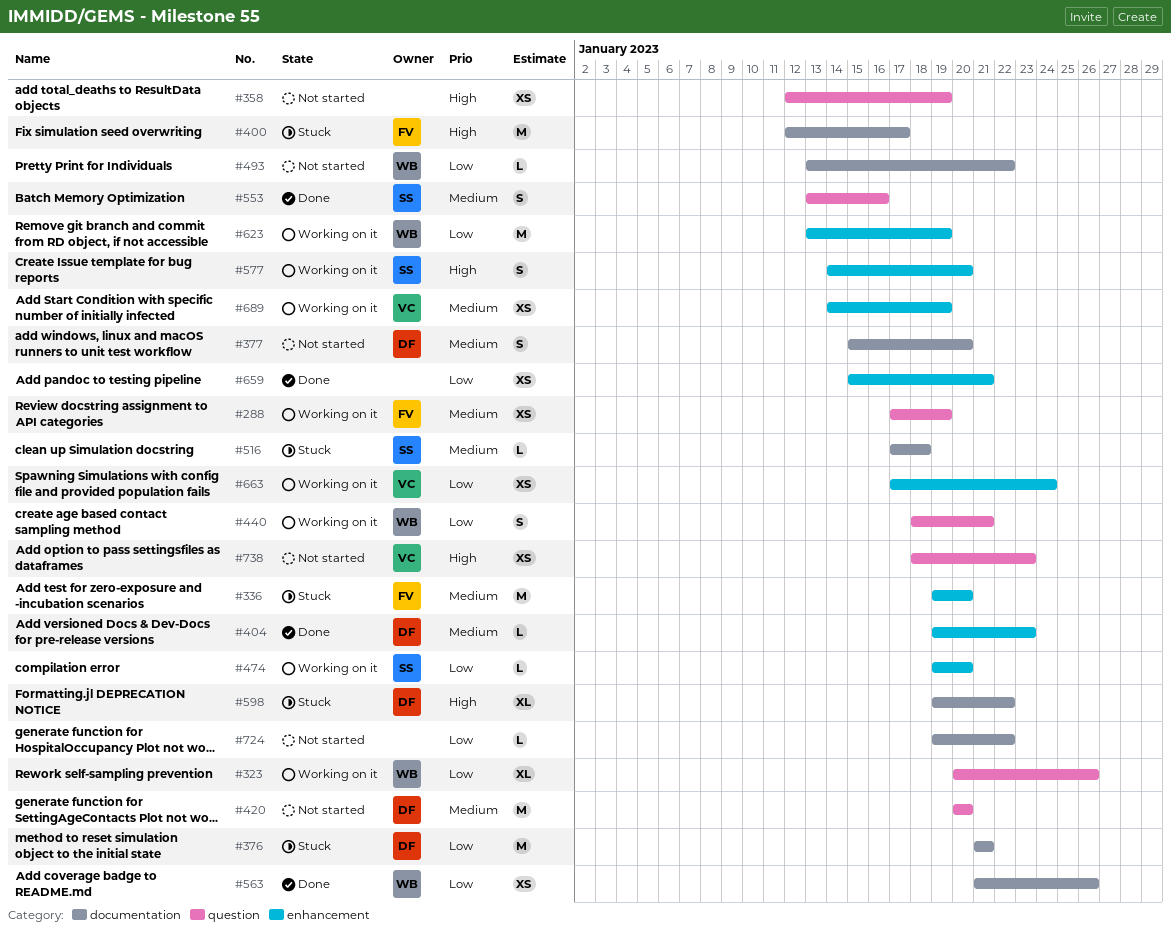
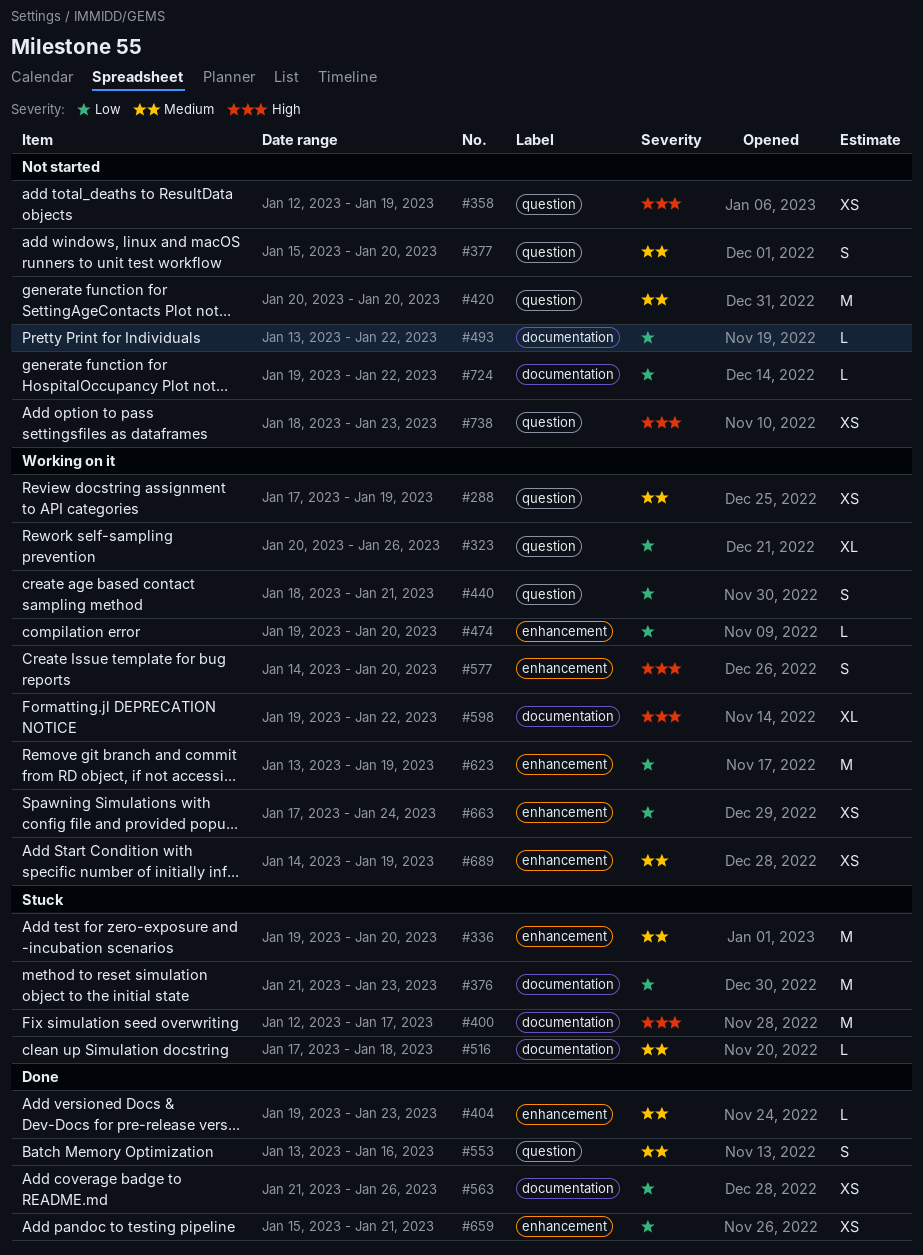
#376, due: Jan 21 -> Jan 23
#377, label: documentation -> question
#598, status: Stuck -> Working on it

